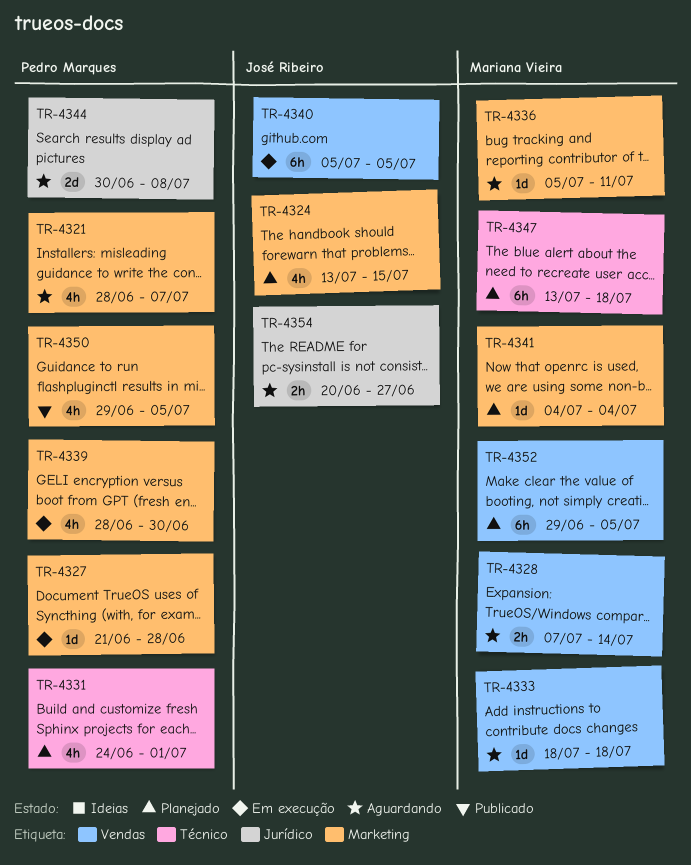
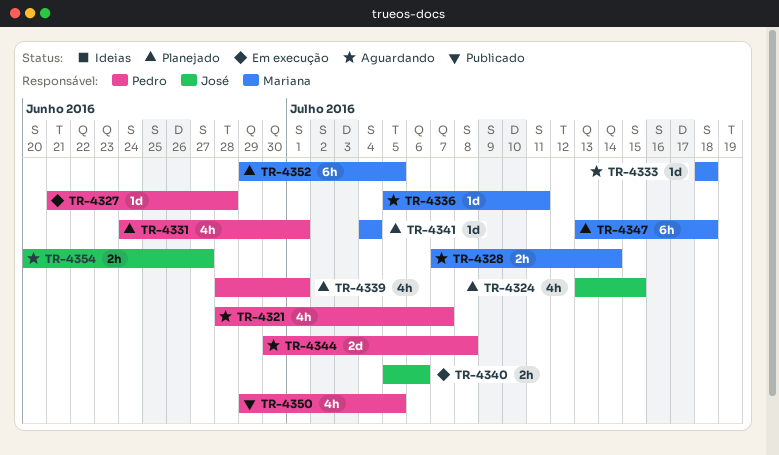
TR-4339, status: Em execução -> Planejado
TR-4339, due: Jun 30 -> Jul 1
TR-4340, estimate: 6h -> 2h
TR-4340, due: Jul 5 -> Jul 6

